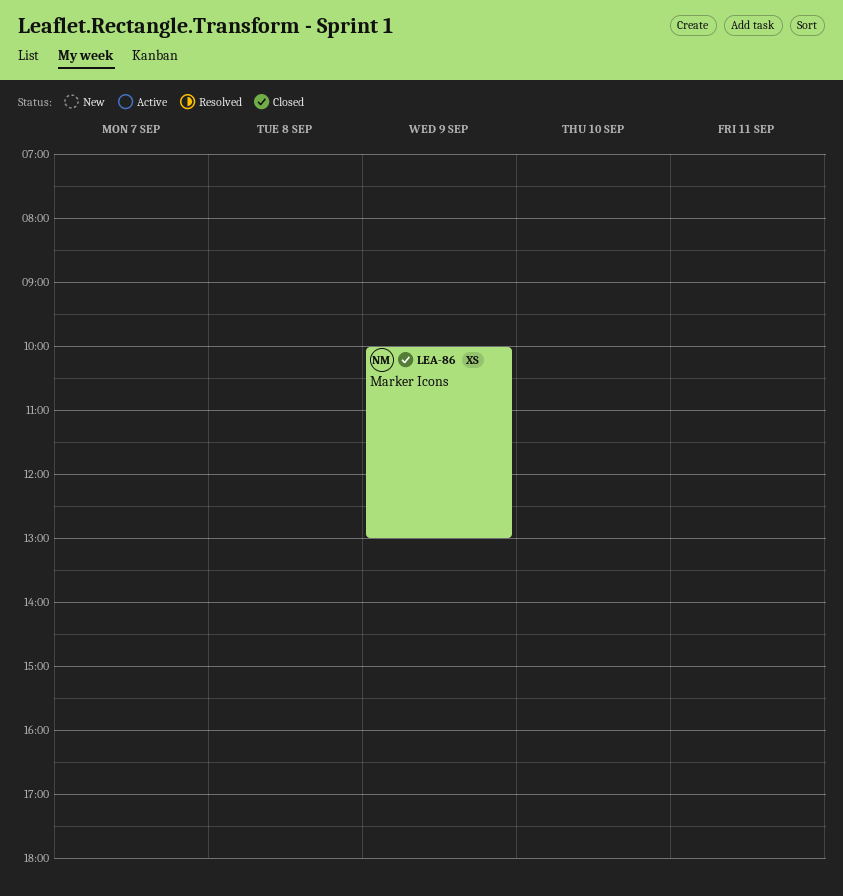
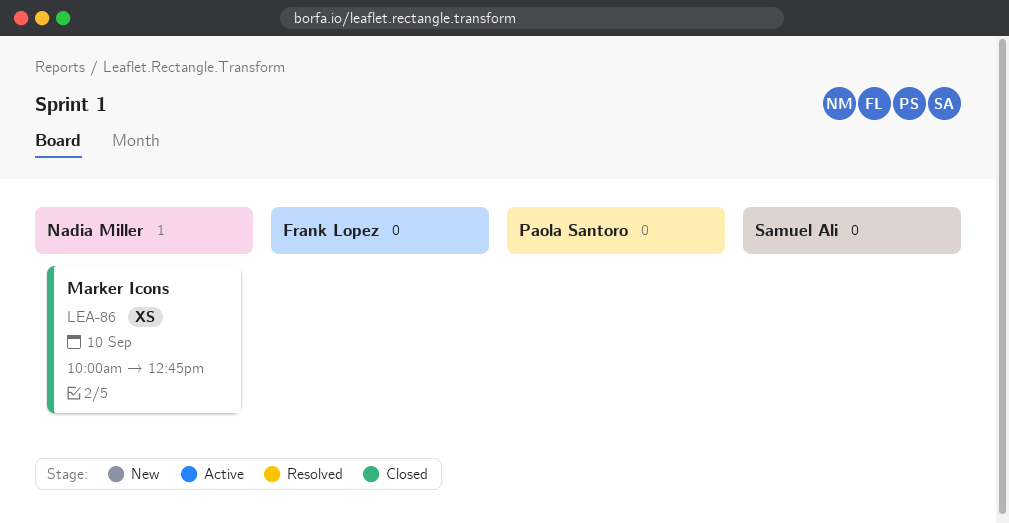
LEA-86, day: Sep 9 -> Sep 10
LEA-86, ends: 13:00 -> 12:45

